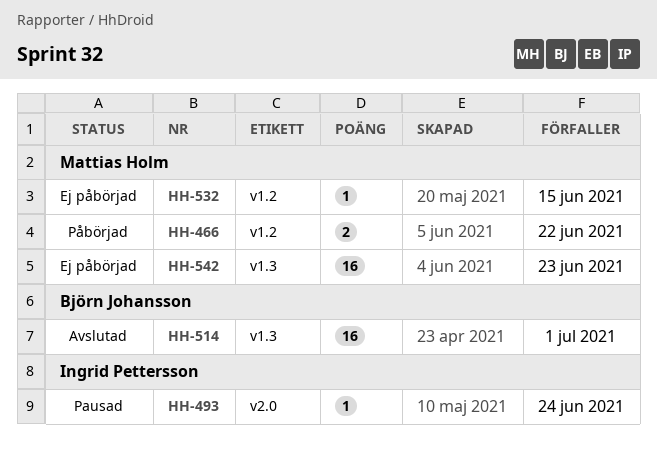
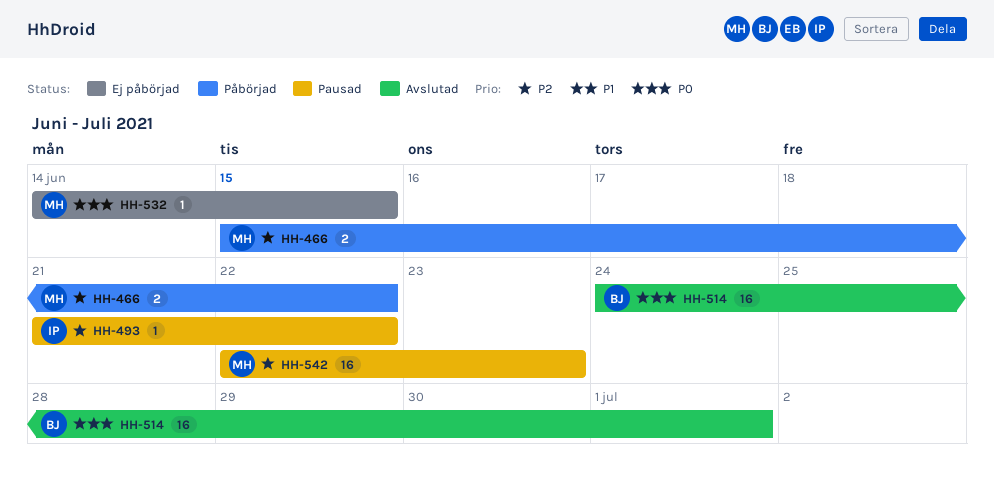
HH-493, due: Jun 24 -> Jun 22
HH-542, status: Ej påbörjad -> Pausad

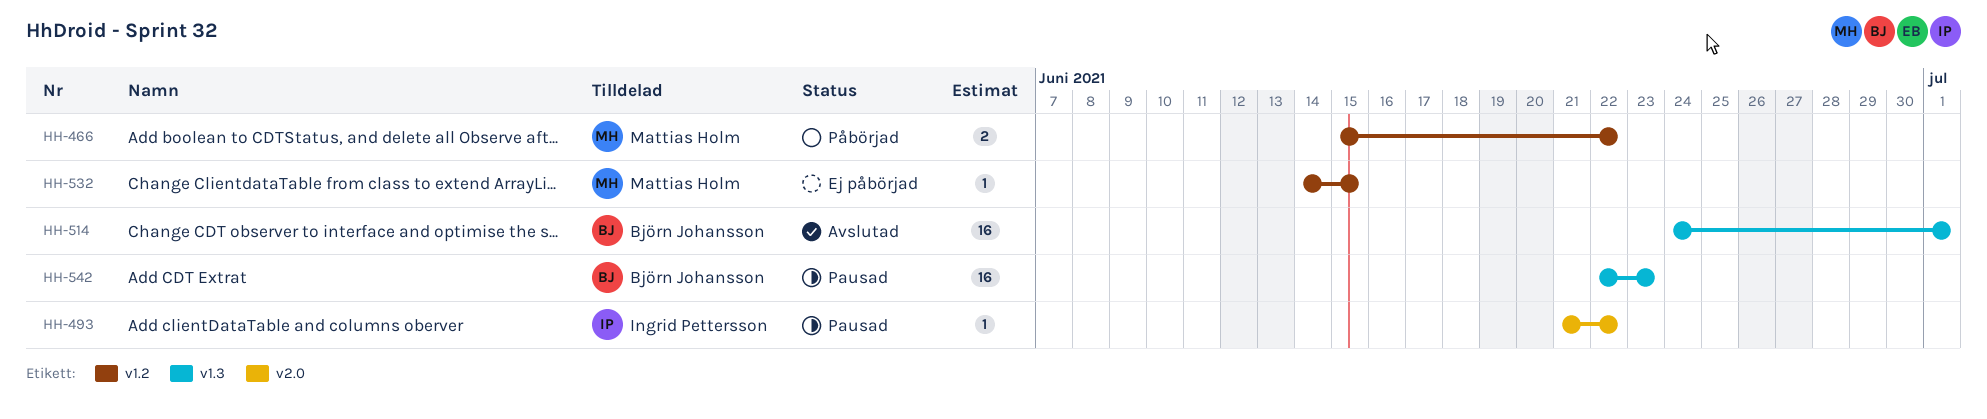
HH-542, owner: Mattias Holm -> Björn Johansson

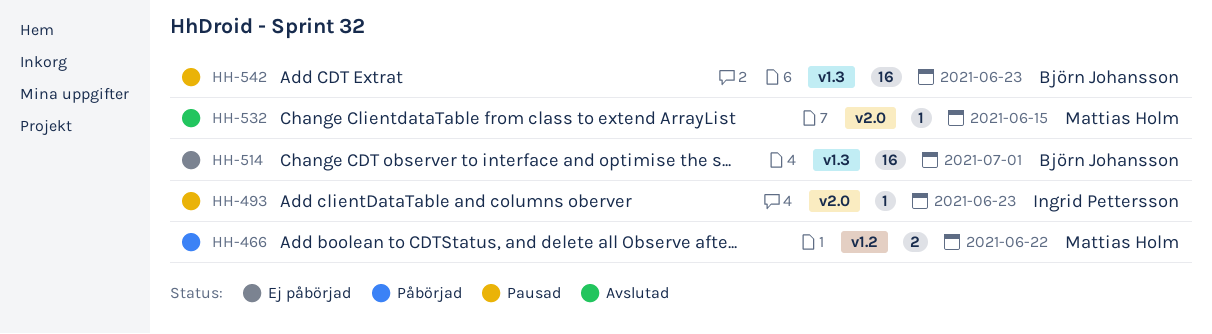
HH-493, due: Jun 22 -> Jun 23
HH-514, status: Avslutad -> Ej påbörjad
HH-532, status: Ej påbörjad -> Avslutad
HH-532, label: v1.2 -> v2.0

